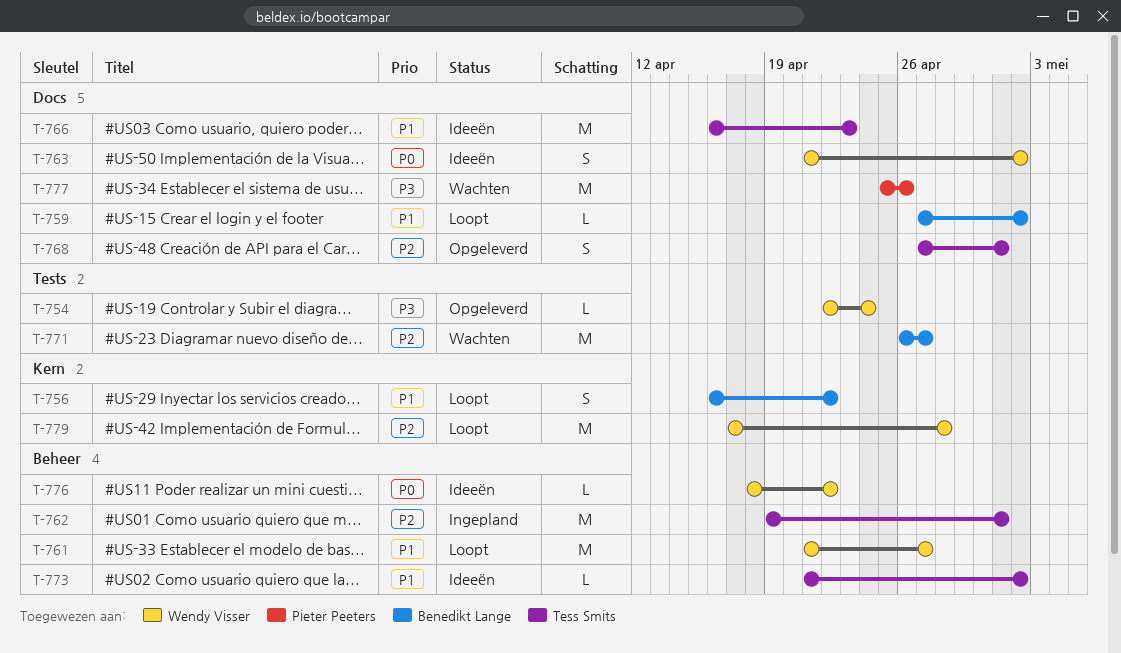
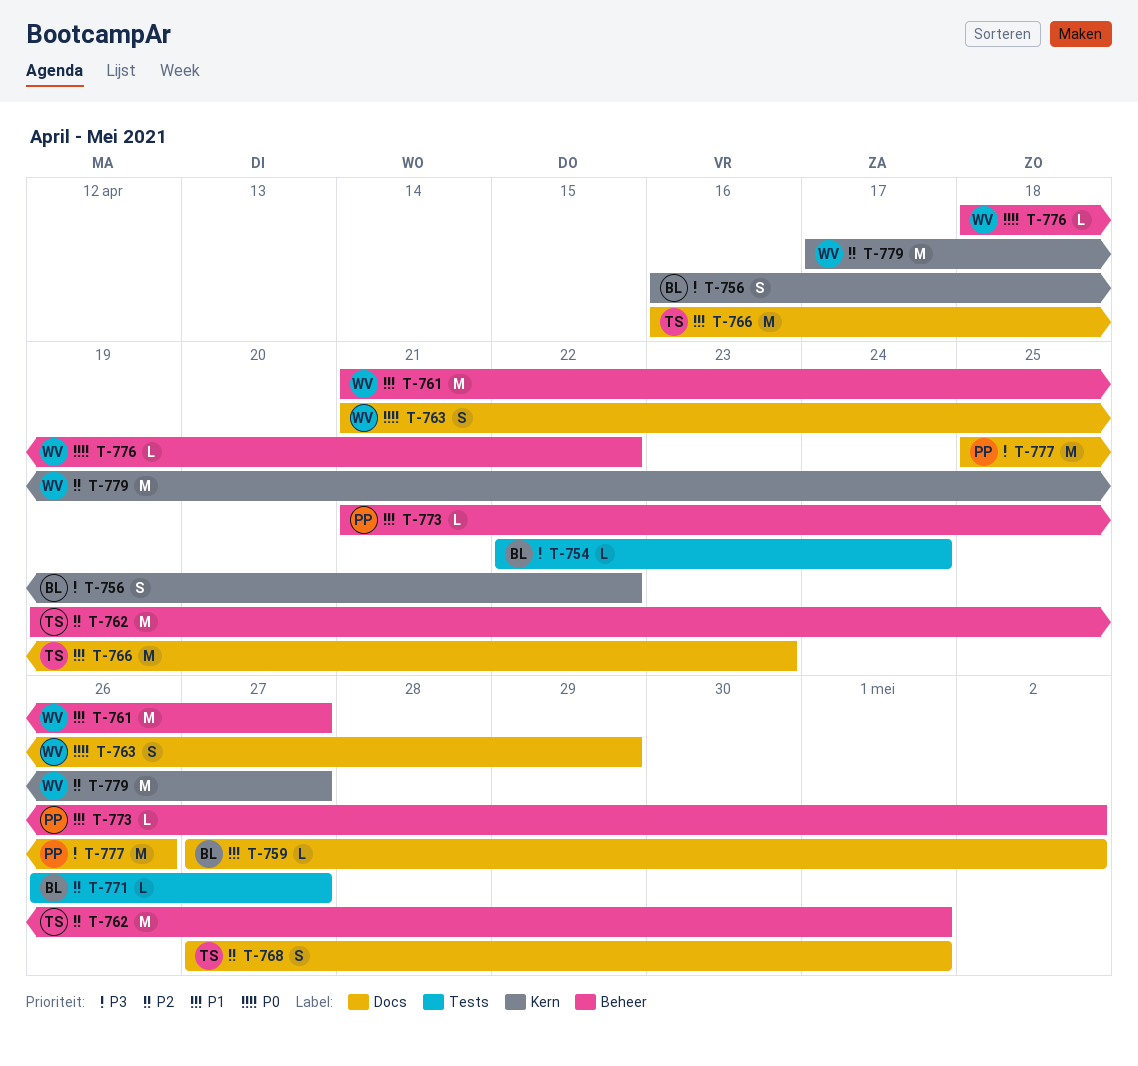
T-754, owner: Wendy Visser -> Benedikt Lange
T-756, priority: P1 -> P3
T-763, due: May 2 -> Apr 29
T-771, estimate: M -> L
T-773, owner: Tess Smits -> Pieter Peeters
T-779, due: Apr 28 -> Apr 27

